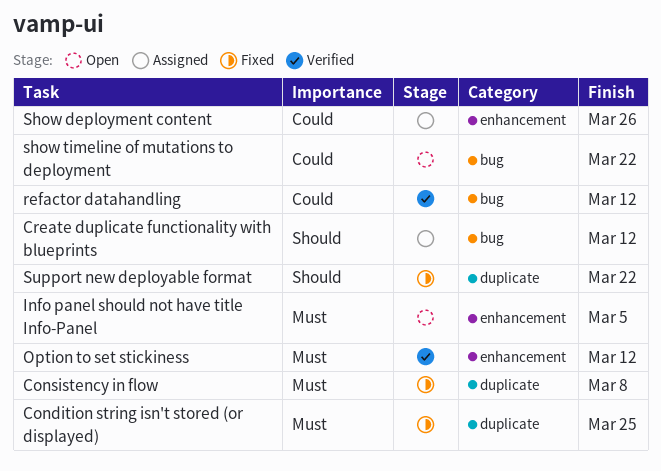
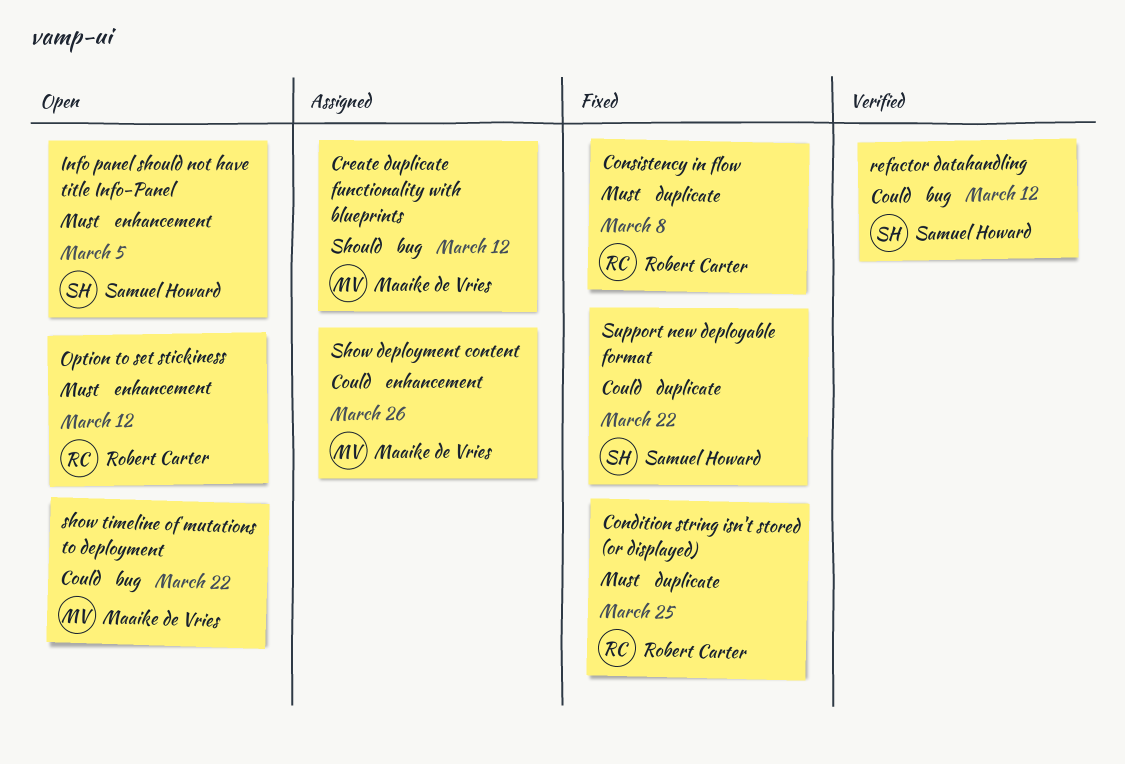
Option to set stickiness, status: Verified -> Open
Support new deployable format, priority: Should -> Could

